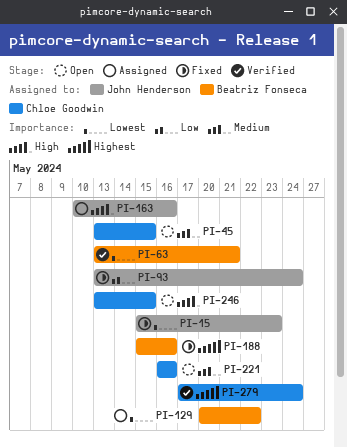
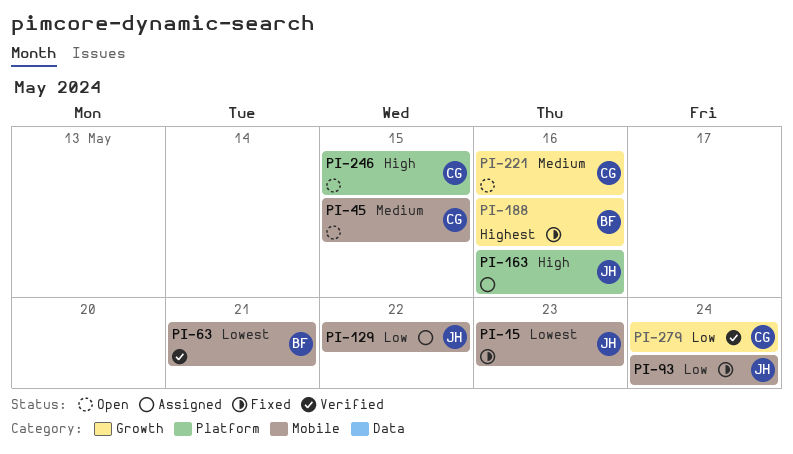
PI-129, owner: Beatriz Fonseca -> John Henderson
PI-129, priority: Lowest -> Low
PI-279, priority: Highest -> Low

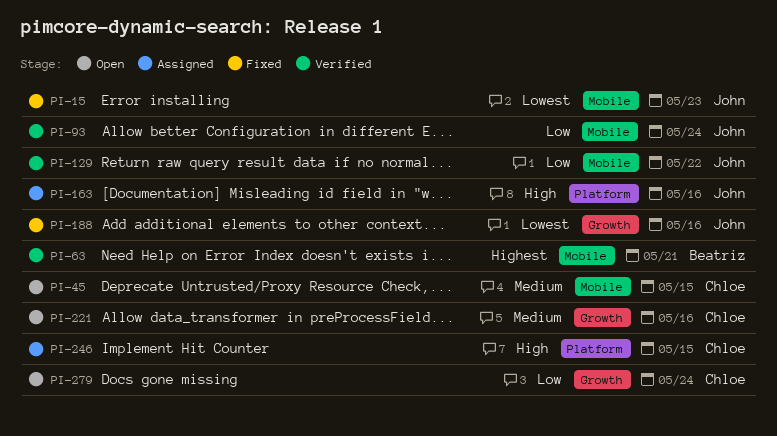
PI-63, priority: Lowest -> Highest
PI-93, status: Fixed -> Verified
PI-129, status: Assigned -> Verified
PI-188, owner: Beatriz -> John
PI-188, priority: Highest -> Lowest
PI-246, status: Open -> Assigned
PI-279, status: Verified -> Open

